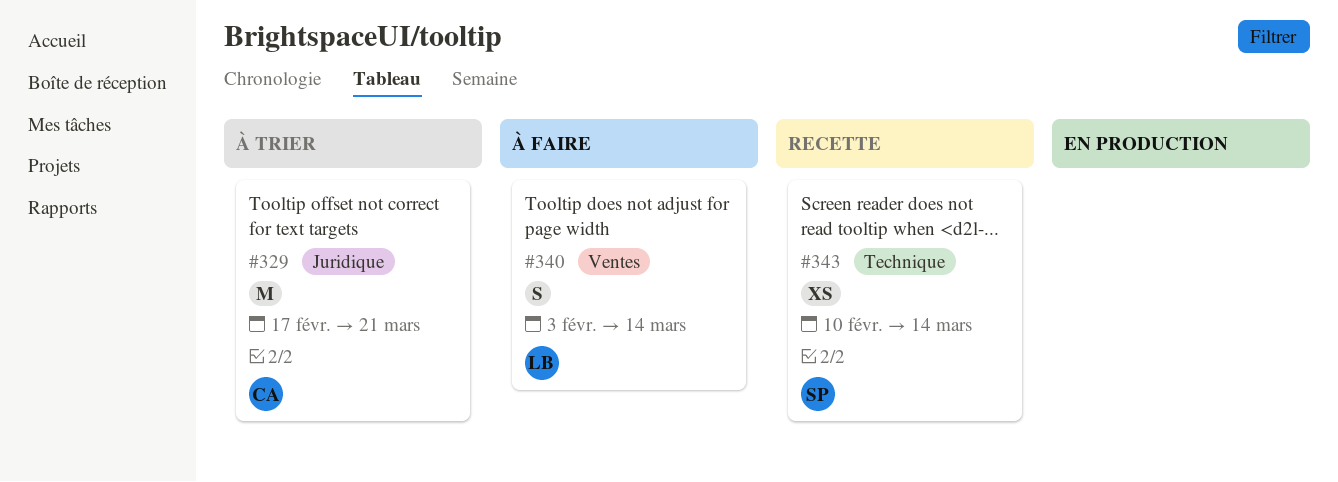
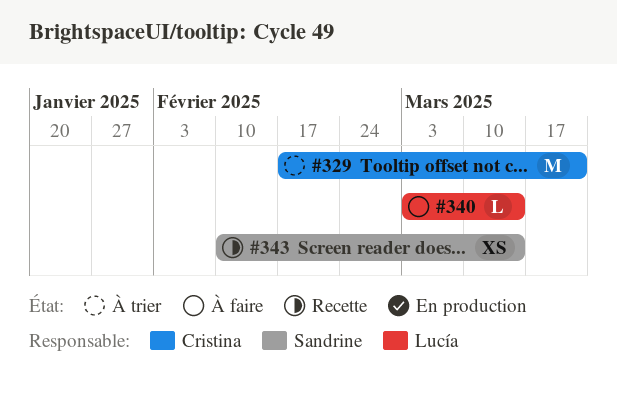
#340, estimate: S -> L
#340, start: Feb 3 -> Mar 3

